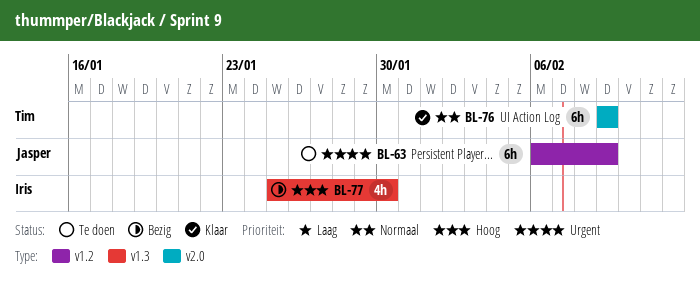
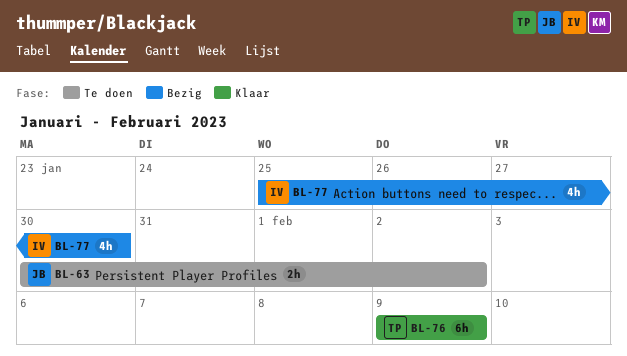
BL-63, estimate: 6h -> 2h
BL-63, start: Feb 6 -> Jan 30
BL-63, due: Feb 9 -> Feb 2

